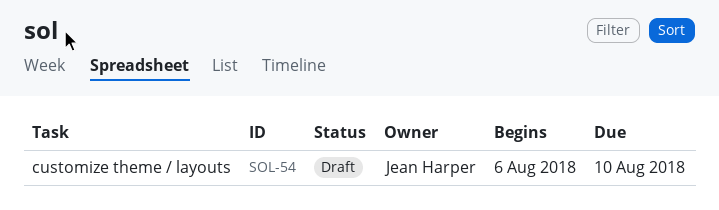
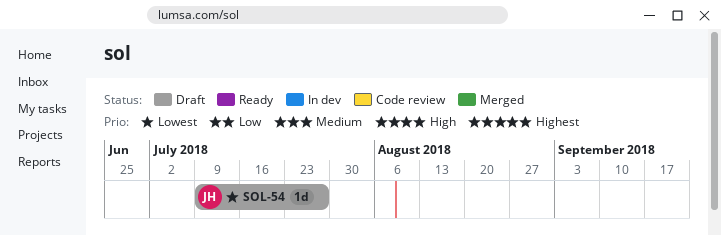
SOL-54, start: Aug 6 -> Jul 9
SOL-54, due: Aug 10 -> Jul 27

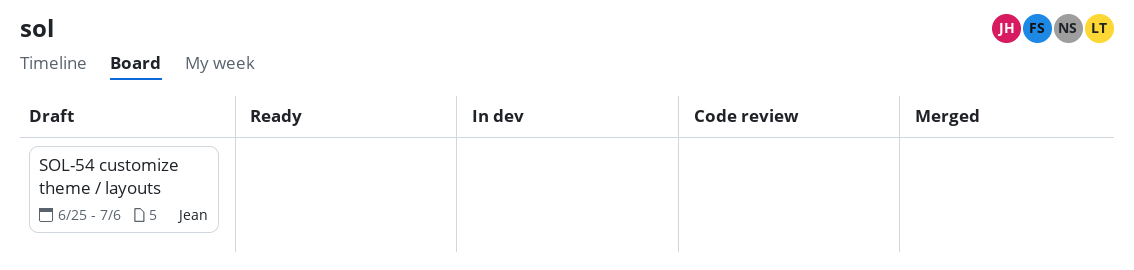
SOL-54, start: Jul 9 -> Jun 25
SOL-54, due: Jul 27 -> Jul 6

